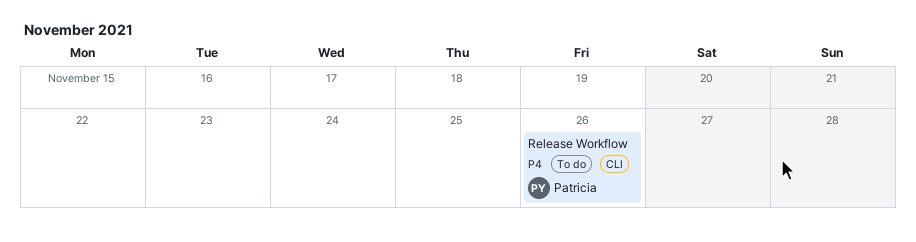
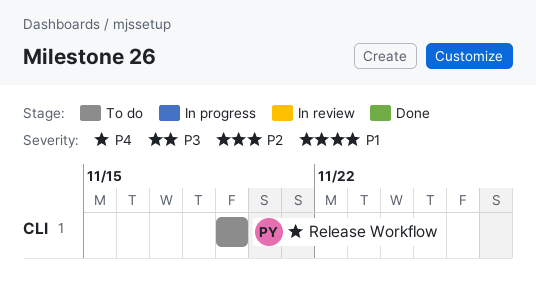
Release Workflow, due: Nov 26 -> Nov 19

